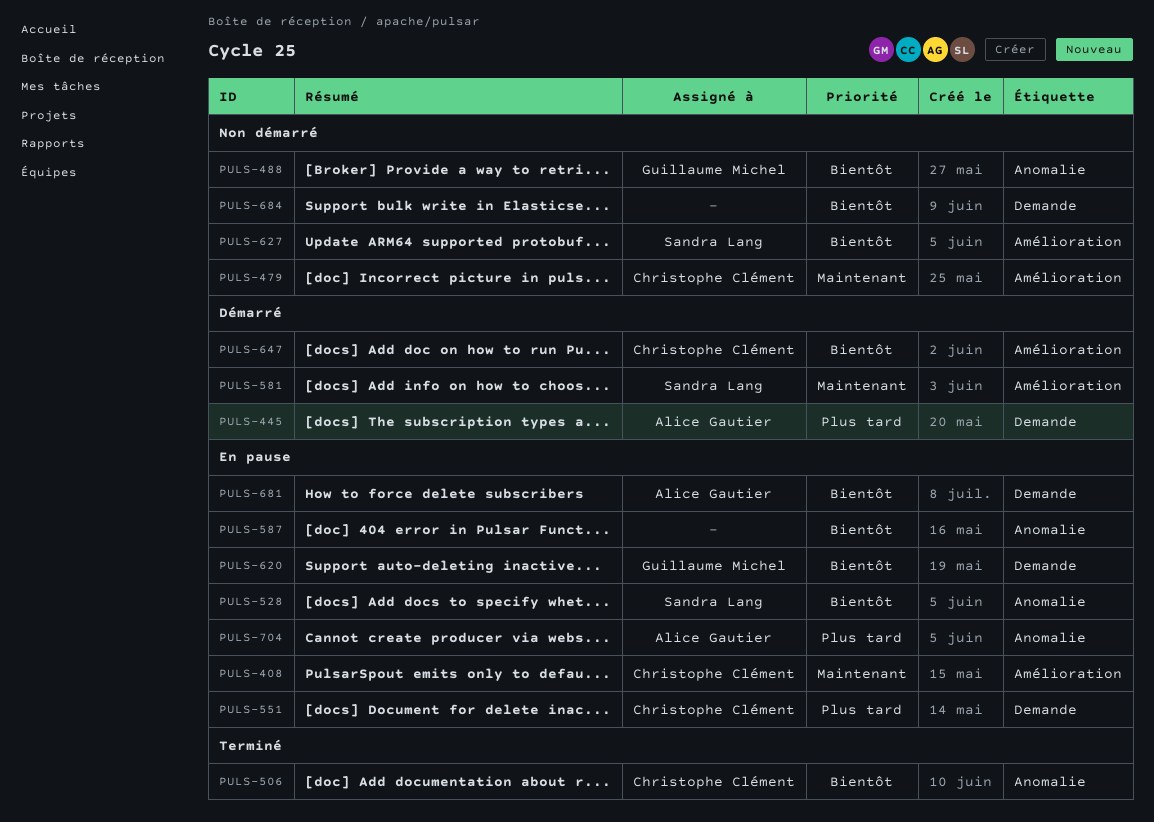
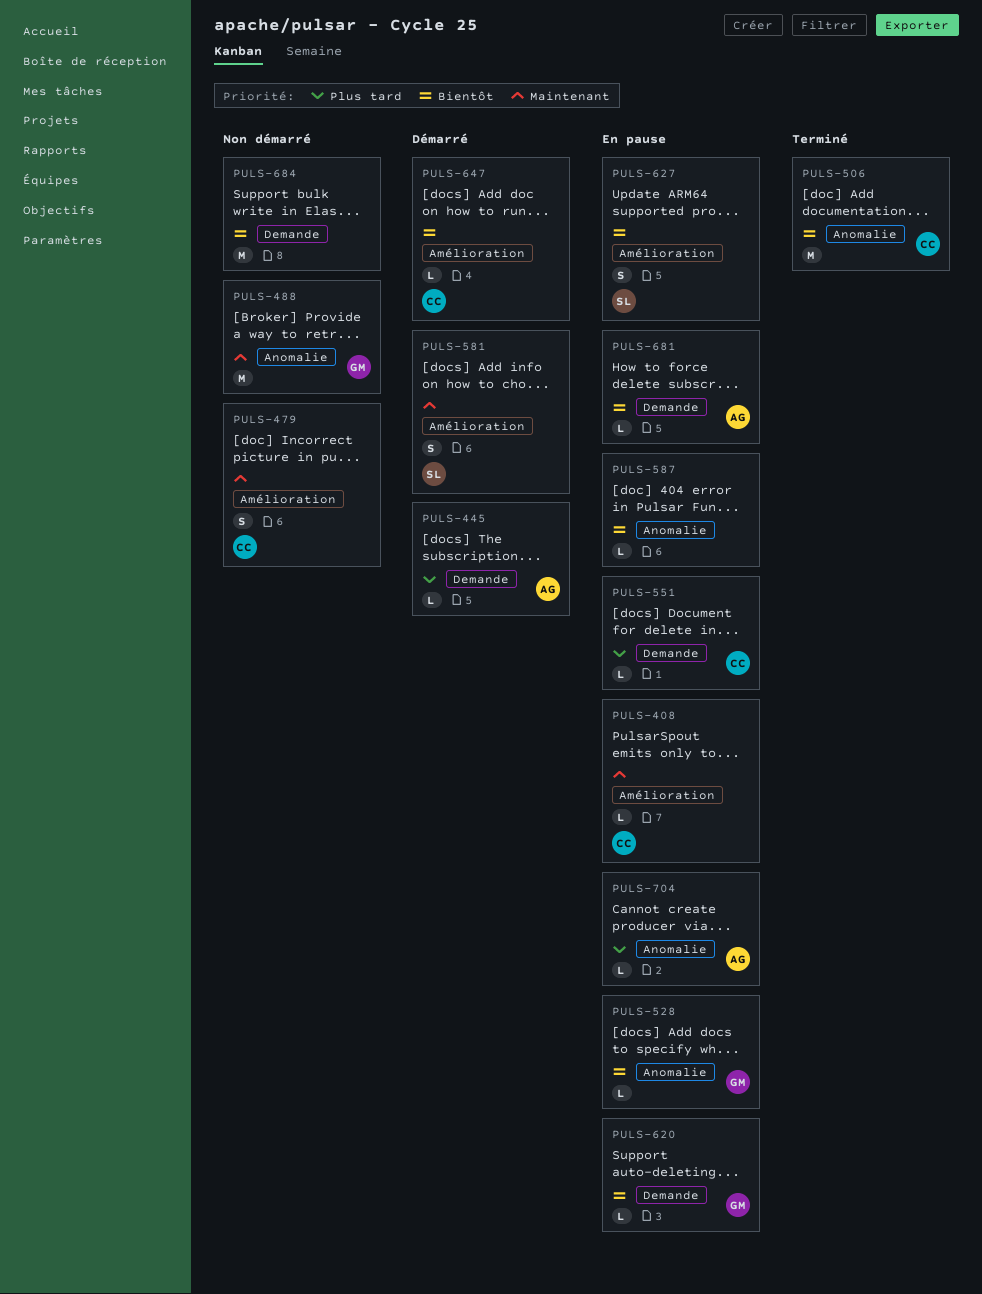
PULS-488, priority: Bientôt -> Maintenant
PULS-528, owner: Sandra Lang -> Guillaume Michel
PULS-627, status: Non démarré -> En pause

